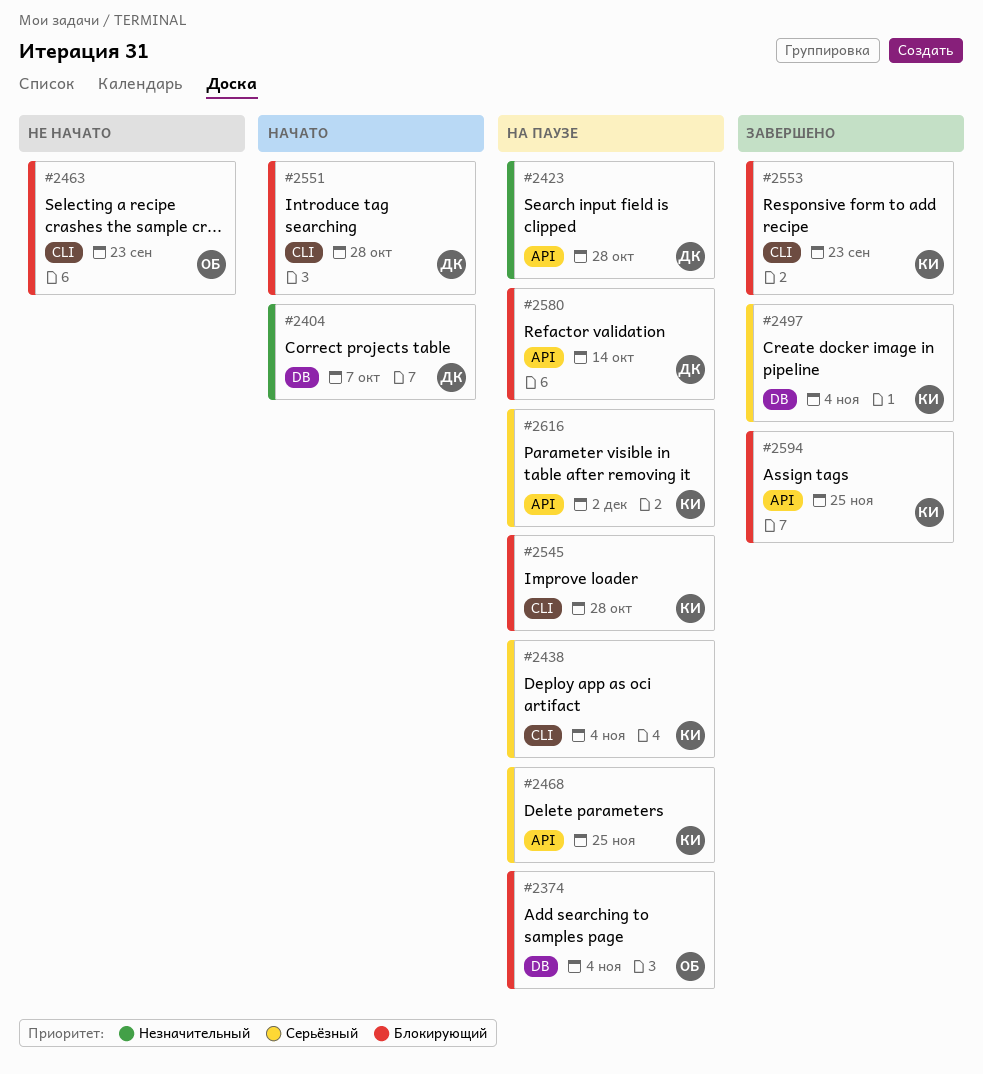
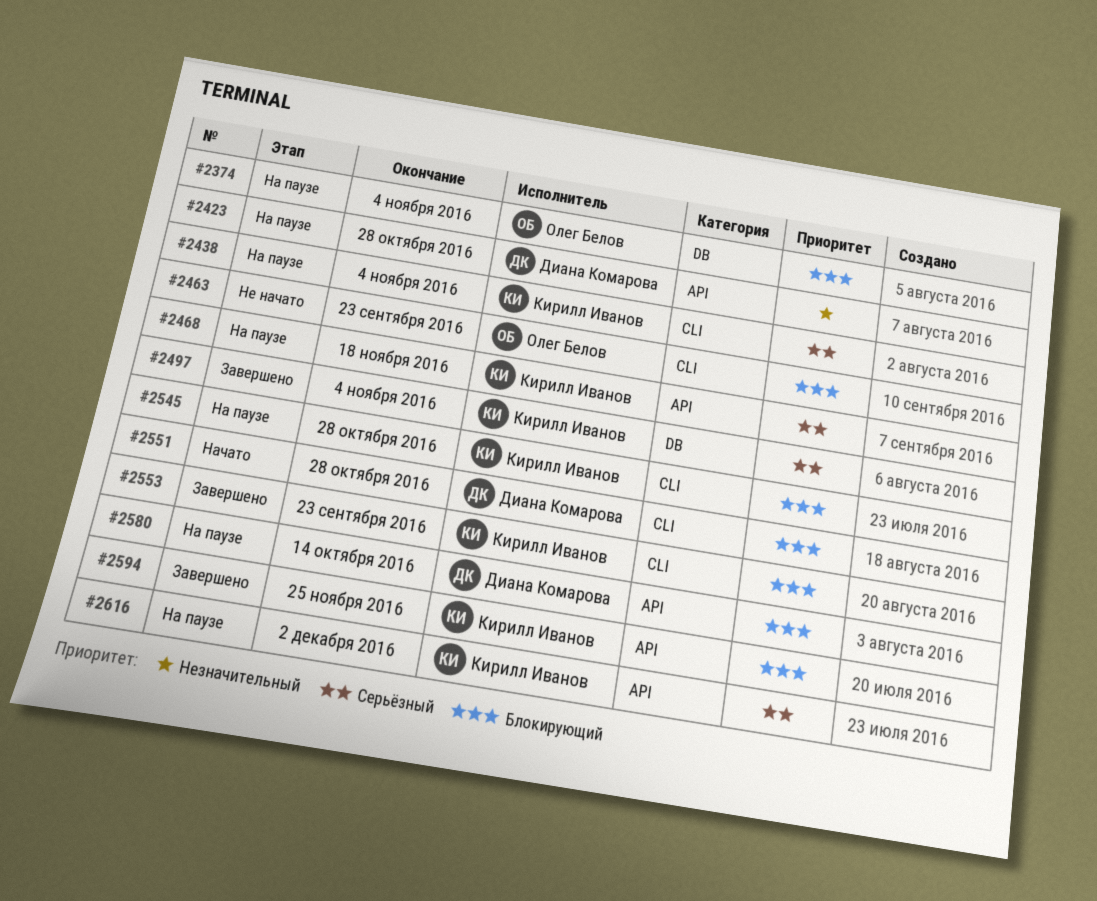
#2404: present -> none
#2468, due: Nov 25 -> Nov 18

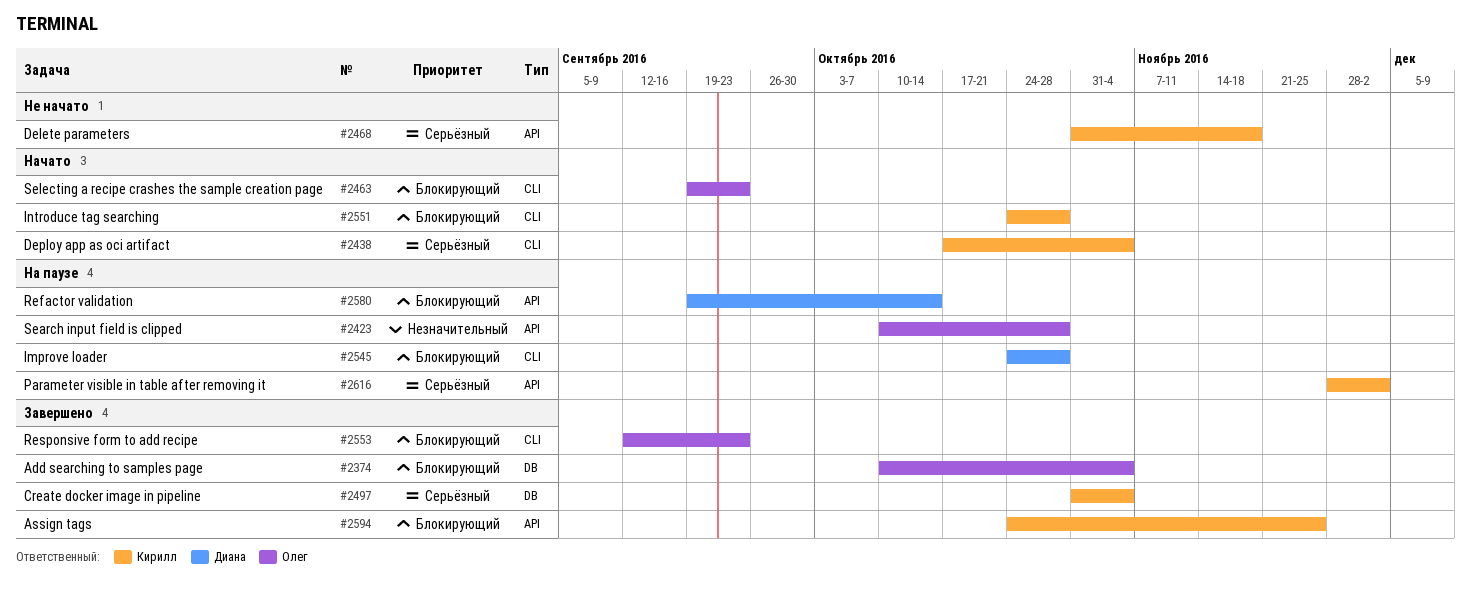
#2374, status: На паузе -> Завершено
#2423, owner: Диана Комарова -> Олег Белов
#2438, status: На паузе -> Начато
#2463, status: Не начато -> Начато
#2468, status: На паузе -> Не начато
#2545, owner: Кирилл Иванов -> Диана Комарова
#2551, owner: Диана Комарова -> Кирилл Иванов
#2553, owner: Кирилл Иванов -> Олег Белов

